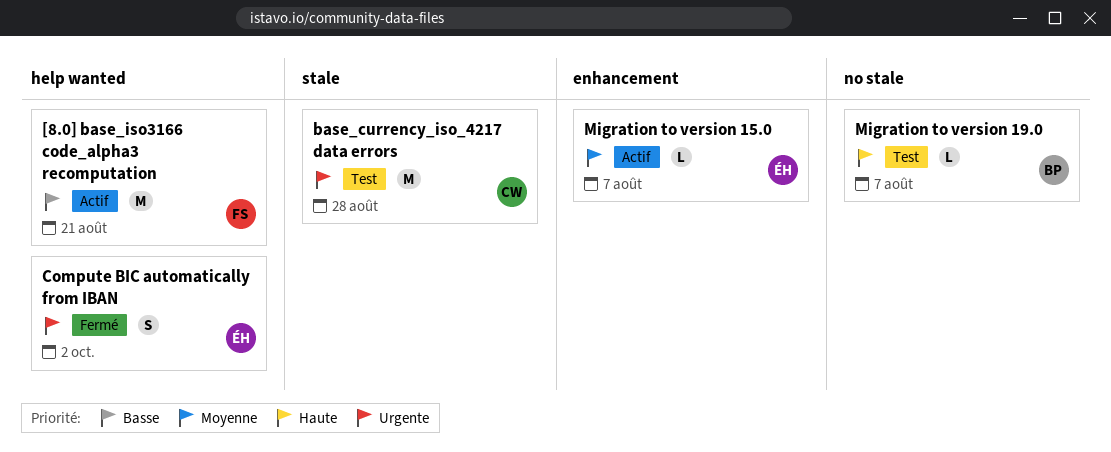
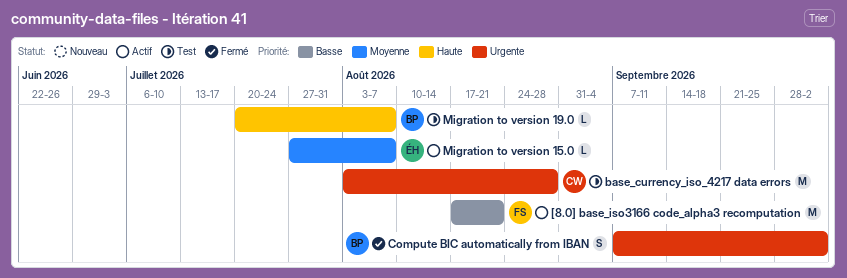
Compute BIC automatically from IBAN, owner: ÉH -> BP

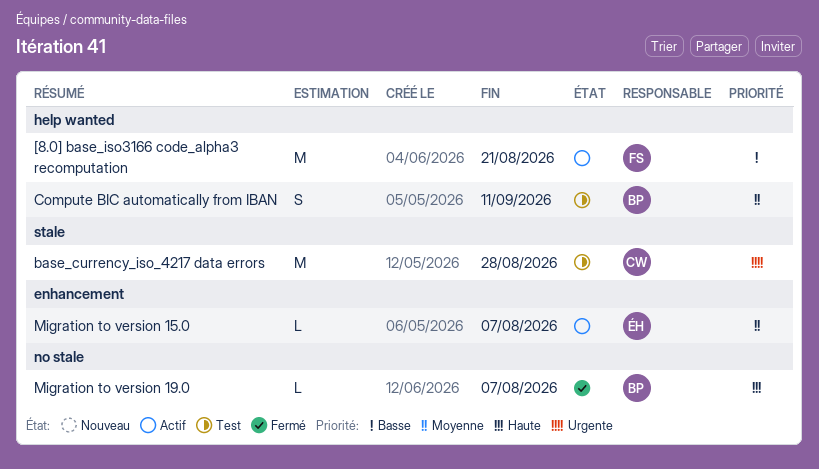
Compute BIC automatically from IBAN, status: Fermé -> Test
Compute BIC automatically from IBAN, priority: Urgente -> Moyenne
Compute BIC automatically from IBAN, due: Oct 2 -> Sep 11
Migration to version 19.0, status: Test -> Fermé

